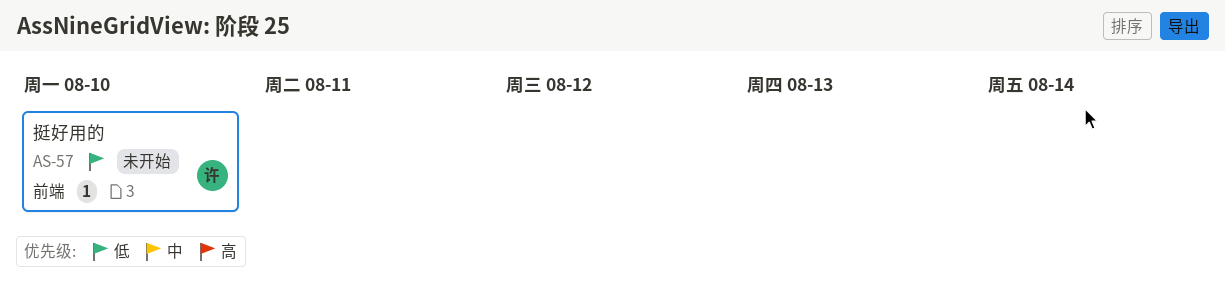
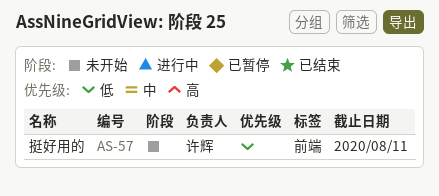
AS-57, due: Aug 10 -> Aug 11

